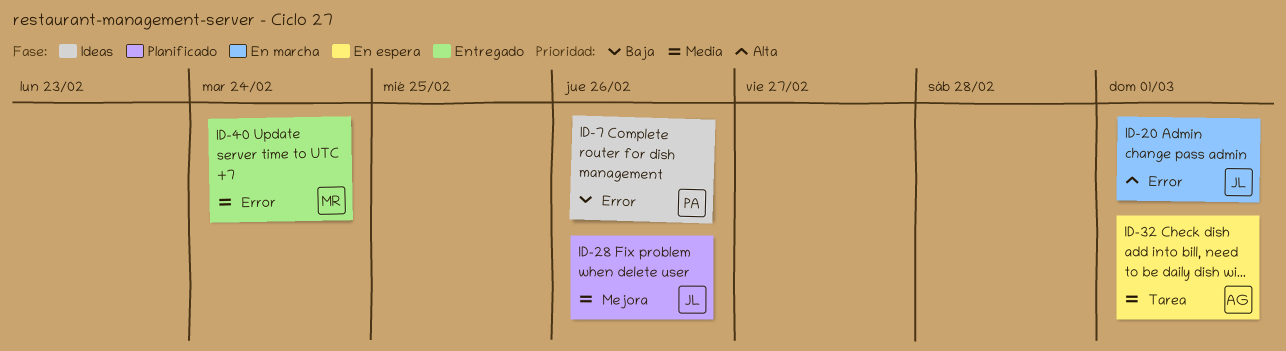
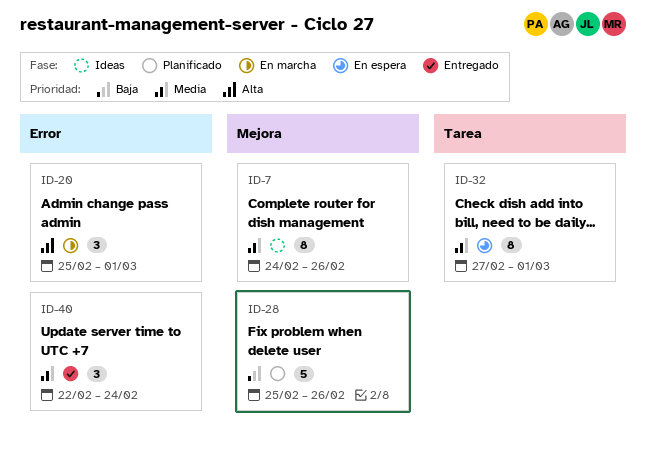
ID-7, priority: Baja -> Media
ID-7, label: Error -> Mejora
ID-28, priority: Media -> Baja

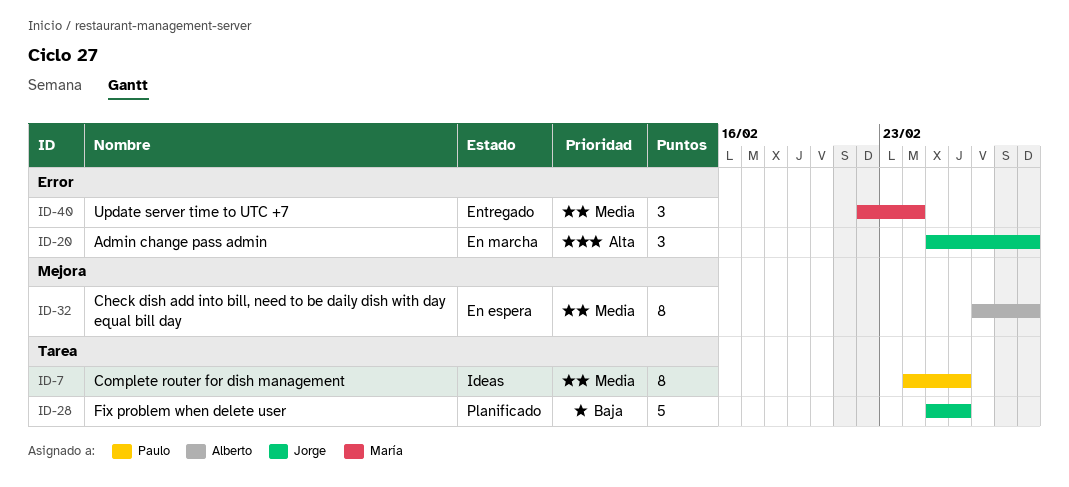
ID-7, label: Mejora -> Tarea
ID-28, label: Mejora -> Tarea
ID-32, label: Tarea -> Mejora

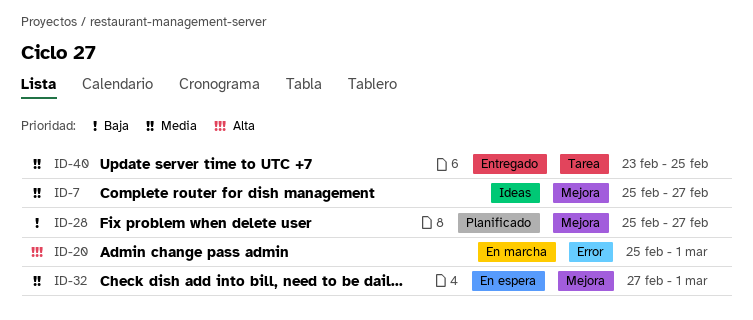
ID-7, label: Tarea -> Mejora
ID-7, start: Feb 24 -> Feb 25
ID-7, due: Feb 26 -> Feb 27
ID-28, label: Tarea -> Mejora
ID-28, due: Feb 26 -> Feb 27
ID-40, label: Error -> Tarea
ID-40, start: Feb 22 -> Feb 23
ID-40, due: Feb 24 -> Feb 25

